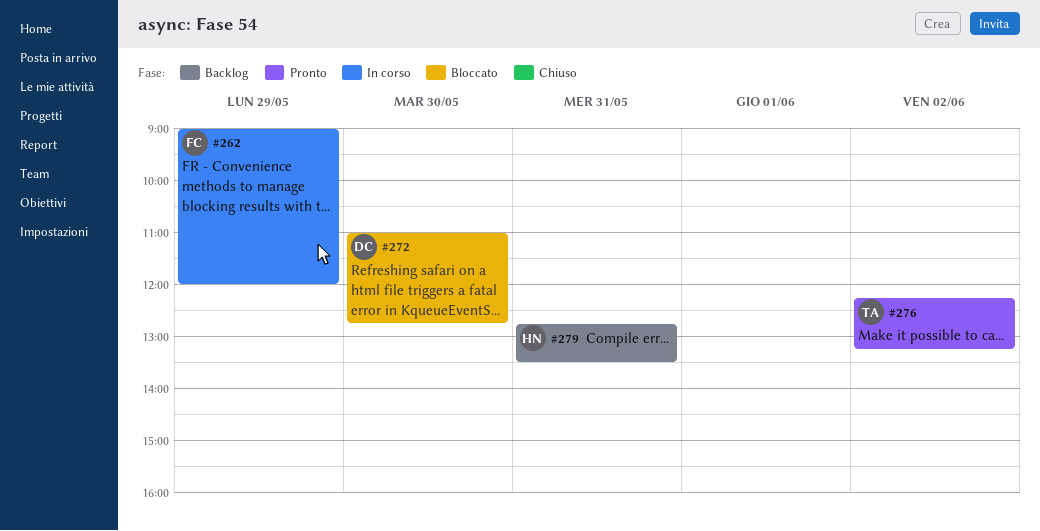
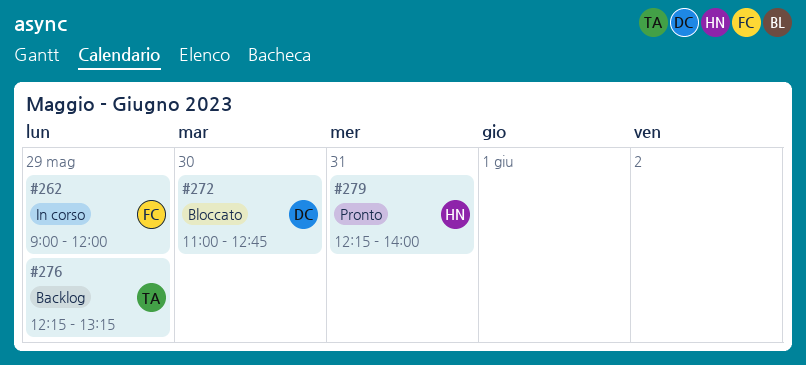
#276, status: Pronto -> Backlog
#276, day: Jun 2 -> May 29
#279, status: Backlog -> Pronto
#279, begins: 12:45 -> 12:15
#279, ends: 13:30 -> 14:00

